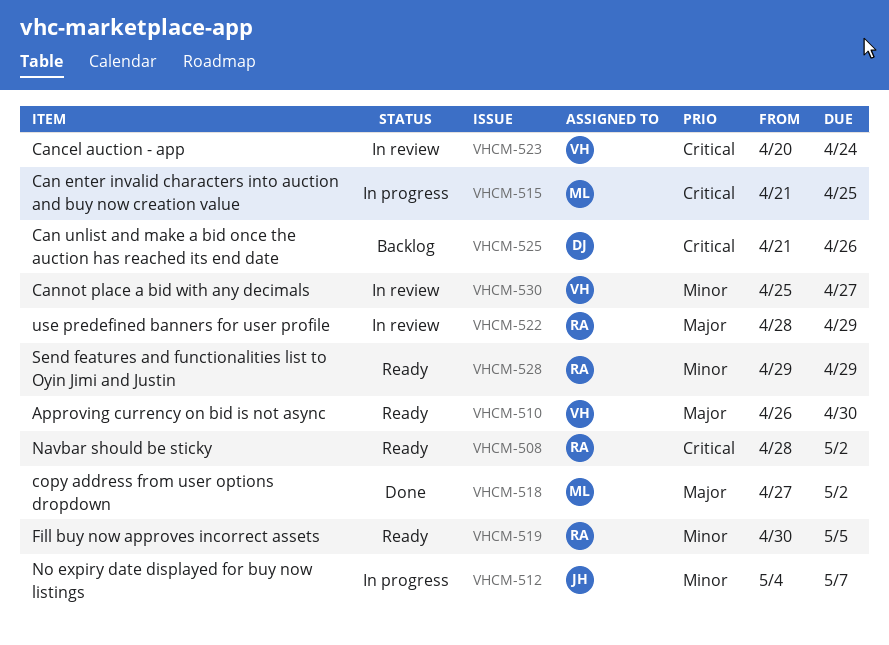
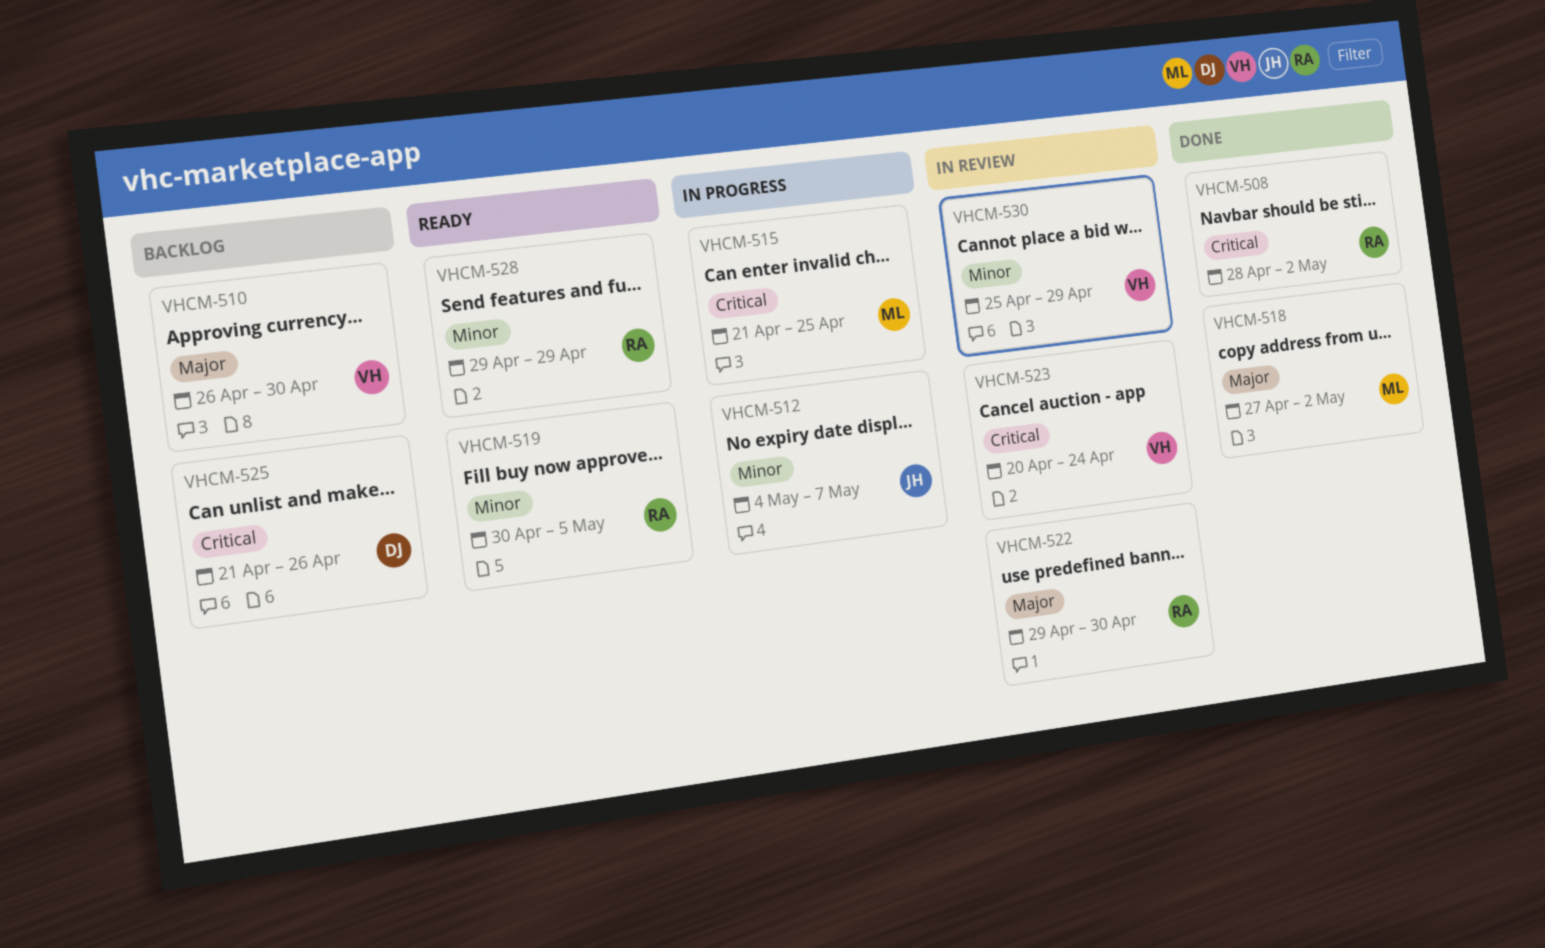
VHCM-508, status: Ready -> Done
VHCM-510, status: Ready -> Backlog
VHCM-522, start: Apr 28 -> Apr 29
VHCM-522, due: Apr 29 -> Apr 30
VHCM-530, due: Apr 27 -> Apr 29

